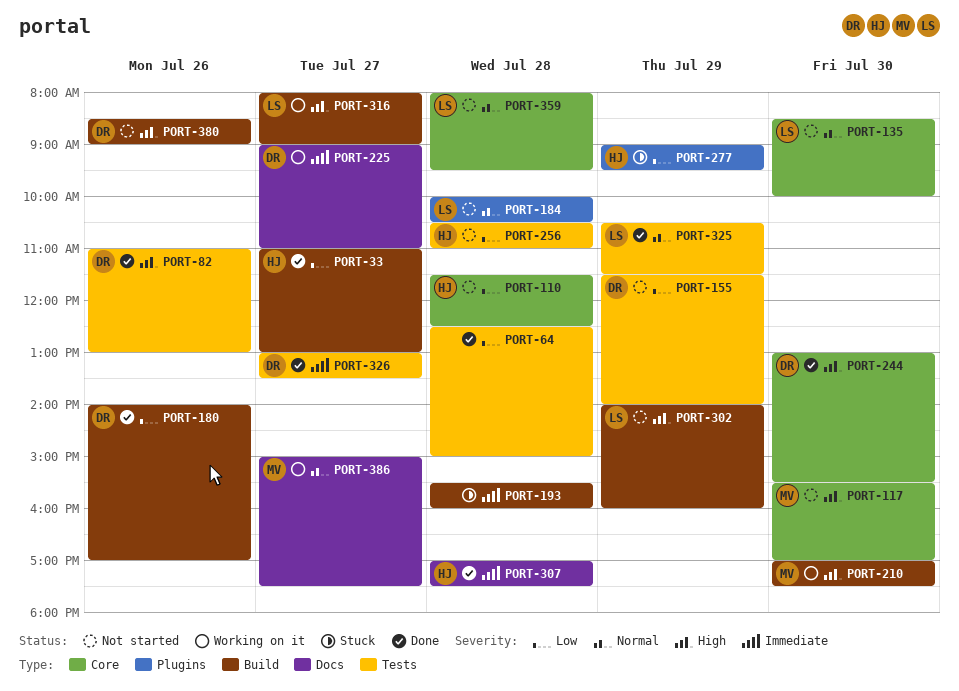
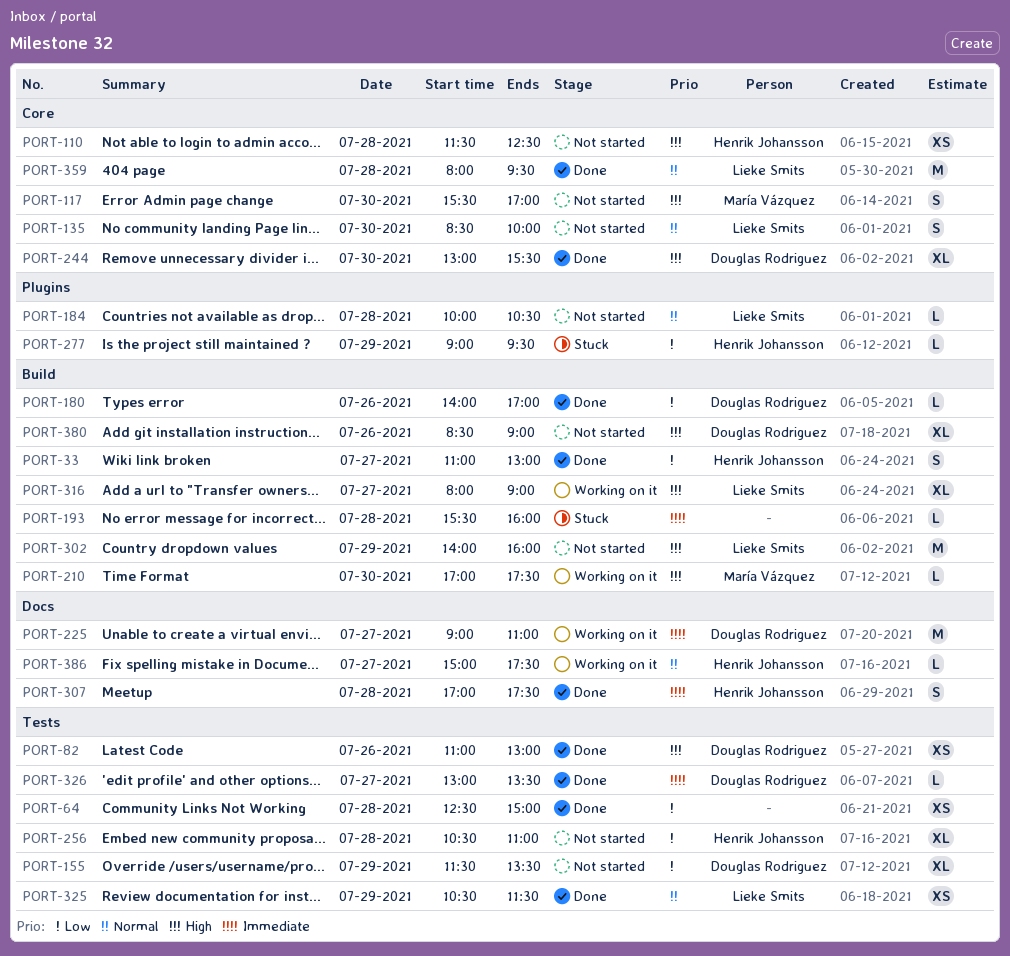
PORT-110, priority: Low -> High
PORT-155, ends: 14:00 -> 13:30
PORT-359, status: Not started -> Done
PORT-386, owner: María Vázquez -> Henrik Johansson

